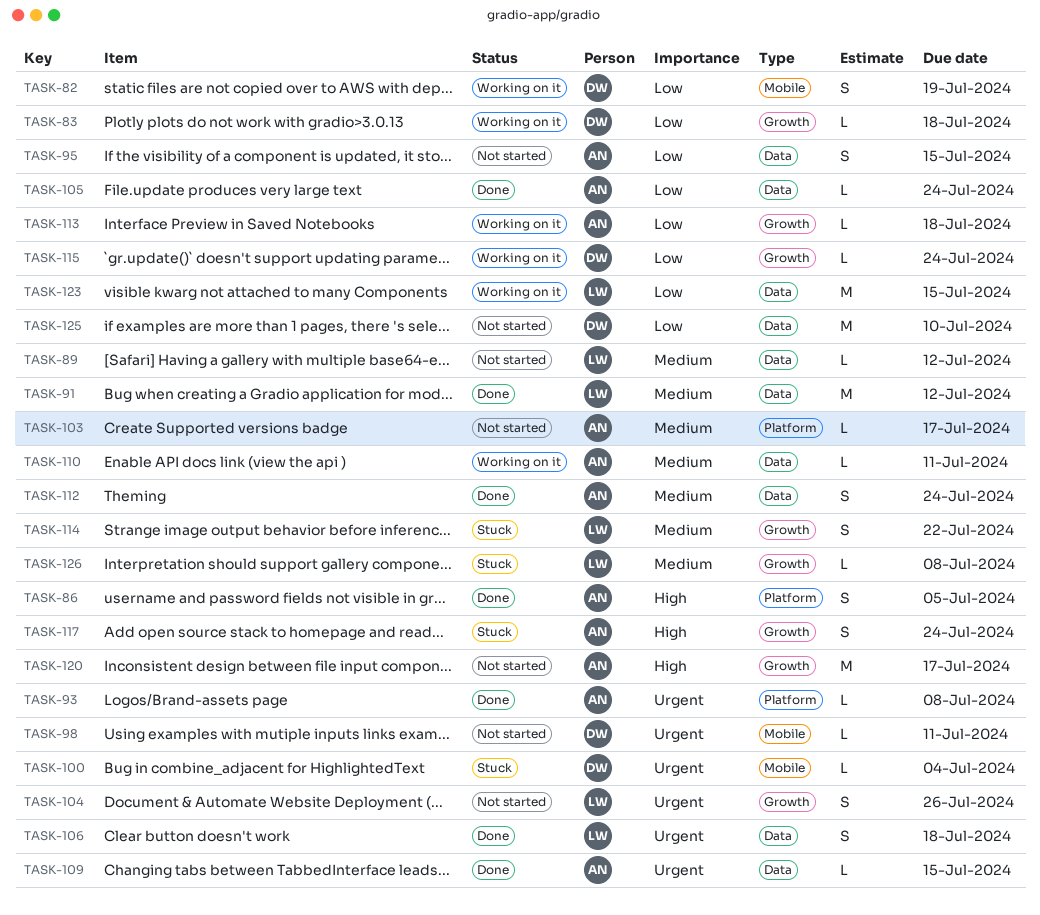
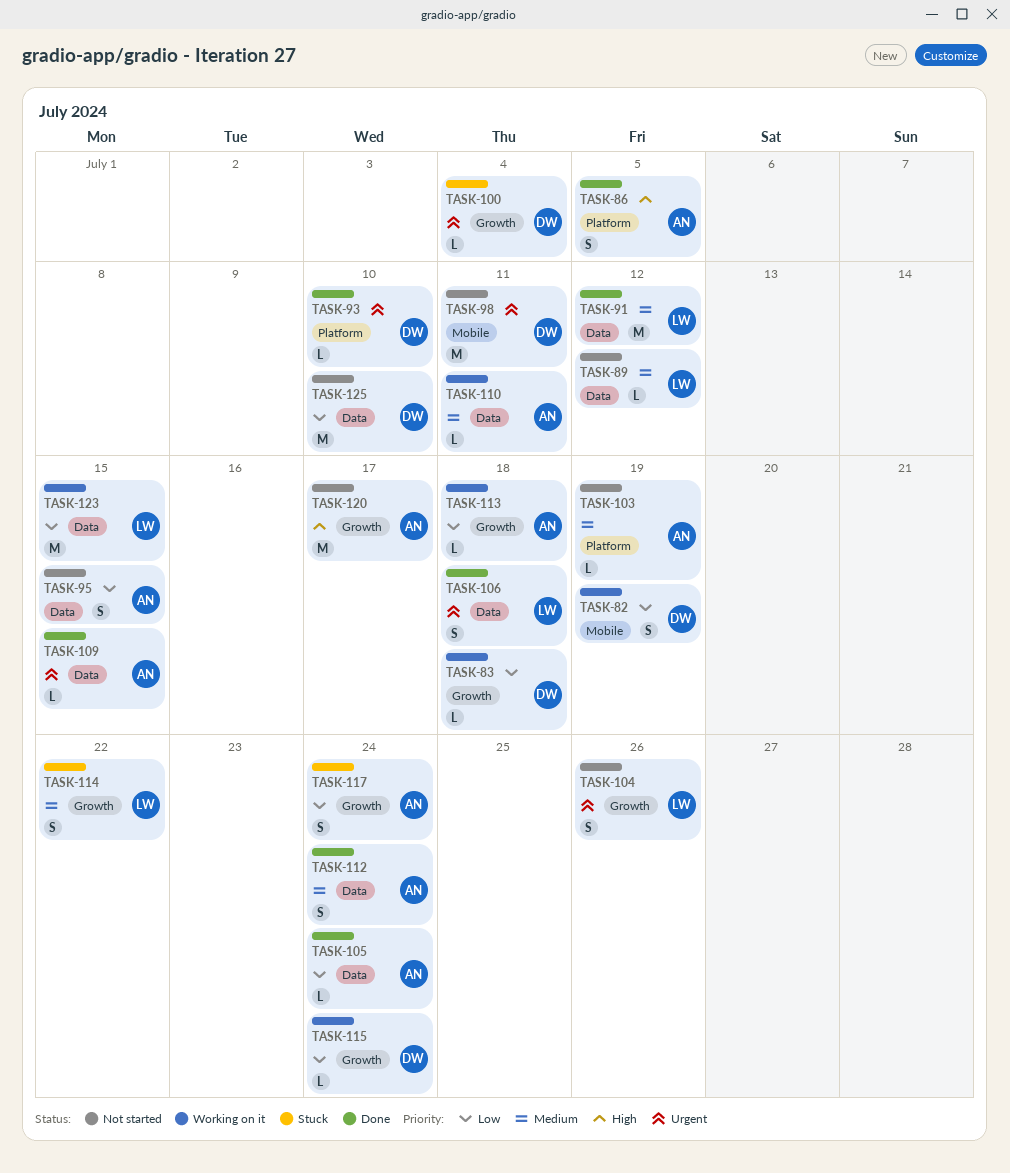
TASK-93, owner: AN -> DW
TASK-93, due: Jul 8 -> Jul 10
TASK-98, estimate: L -> M
TASK-100, label: Mobile -> Growth
TASK-103, due: Jul 17 -> Jul 19
TASK-117, priority: High -> Low
TASK-126: present -> none

